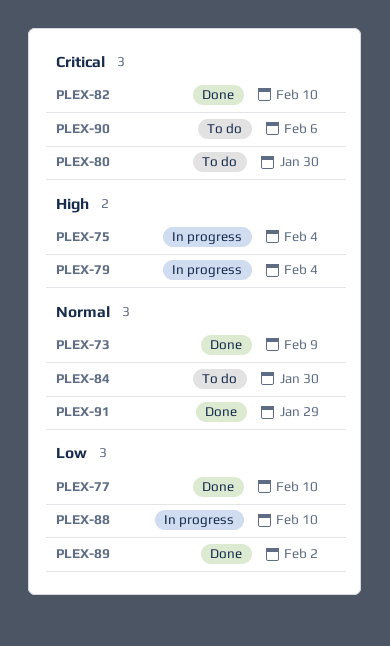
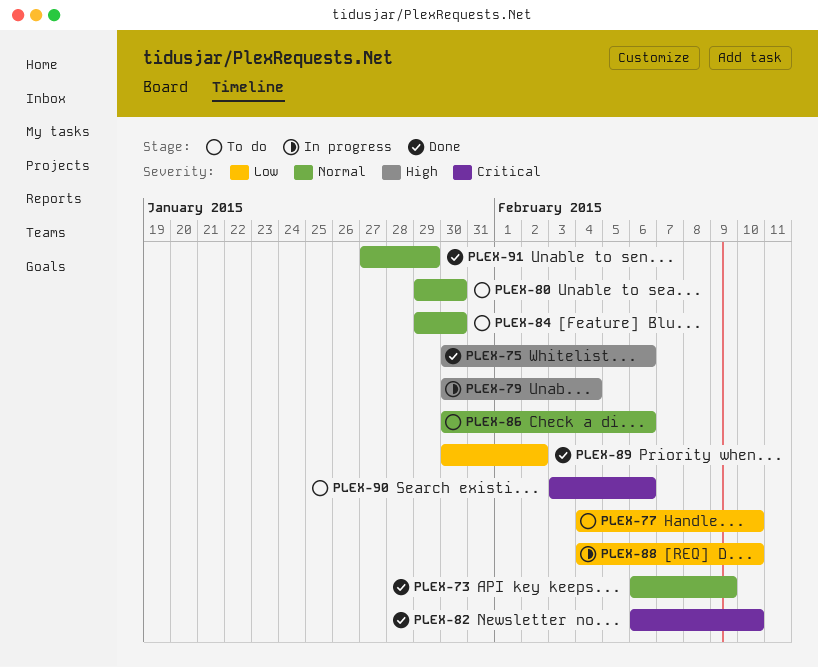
PLEX-75, status: In progress -> Done
PLEX-75, due: Feb 4 -> Feb 6
PLEX-77, status: Done -> To do
PLEX-80, priority: Critical -> Normal
PLEX-86: none -> present

